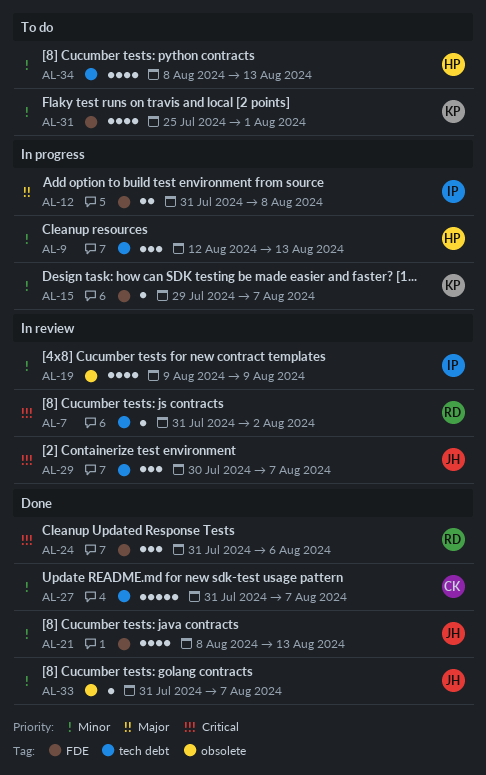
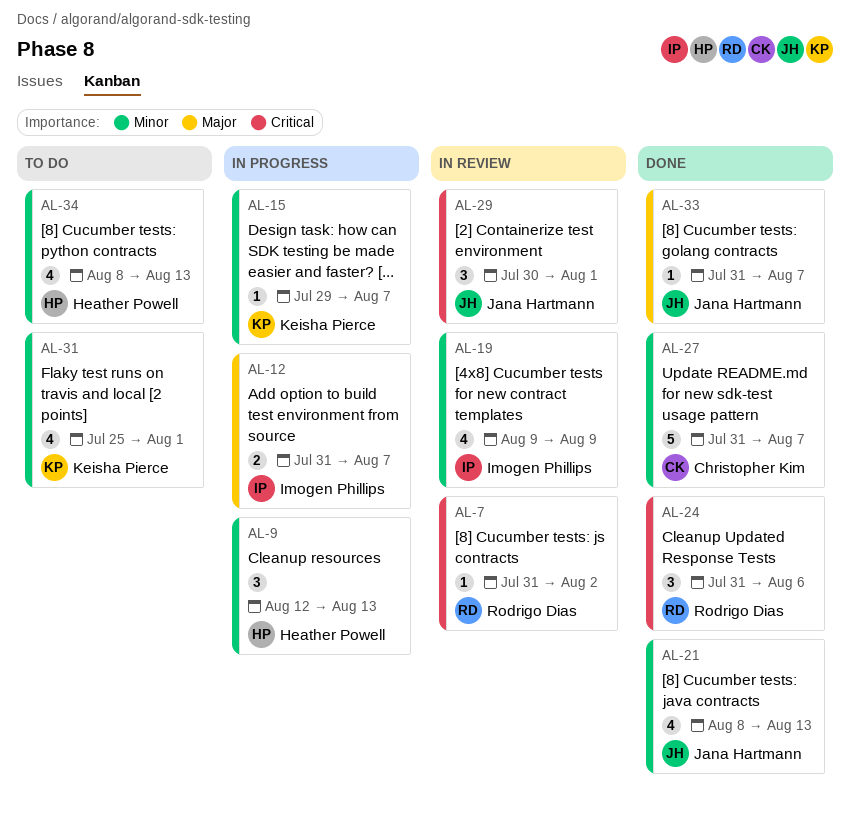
AL-12, due: Aug 8 -> Aug 7
AL-29, due: Aug 7 -> Aug 1
AL-33, priority: Minor -> Major

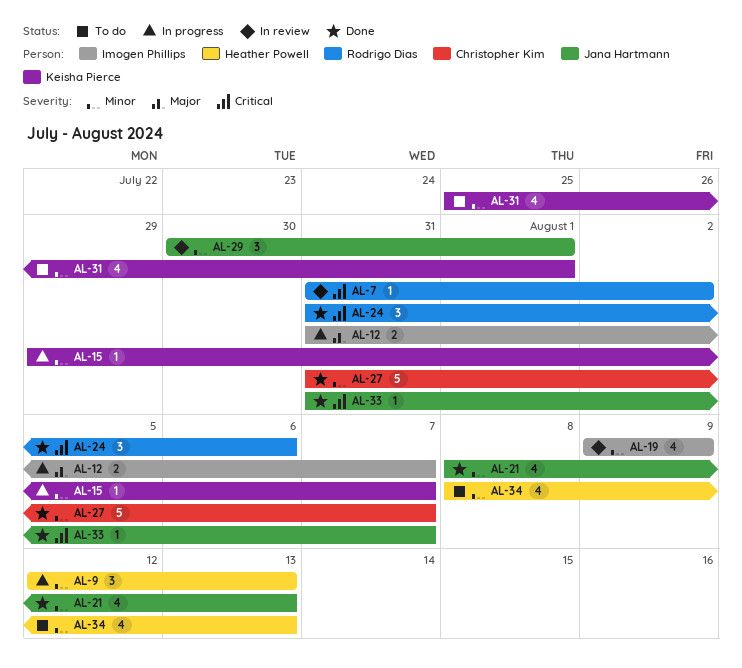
AL-29, priority: Critical -> Minor
AL-33, priority: Major -> Critical

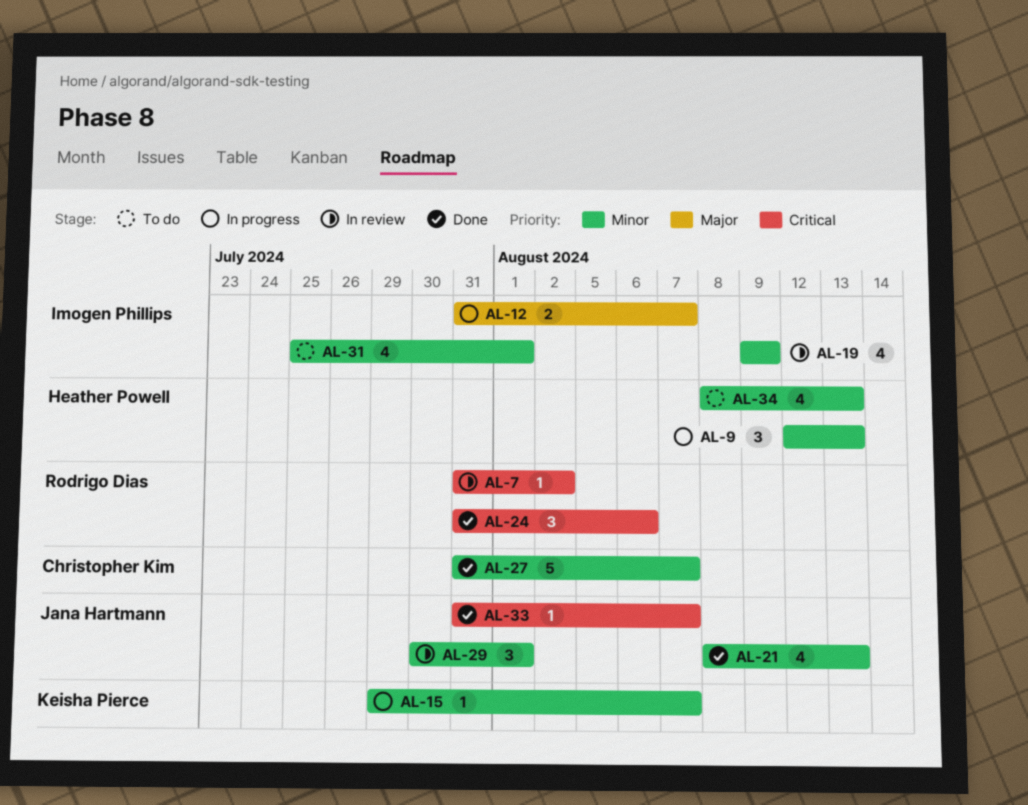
AL-31, owner: Keisha Pierce -> Imogen Phillips

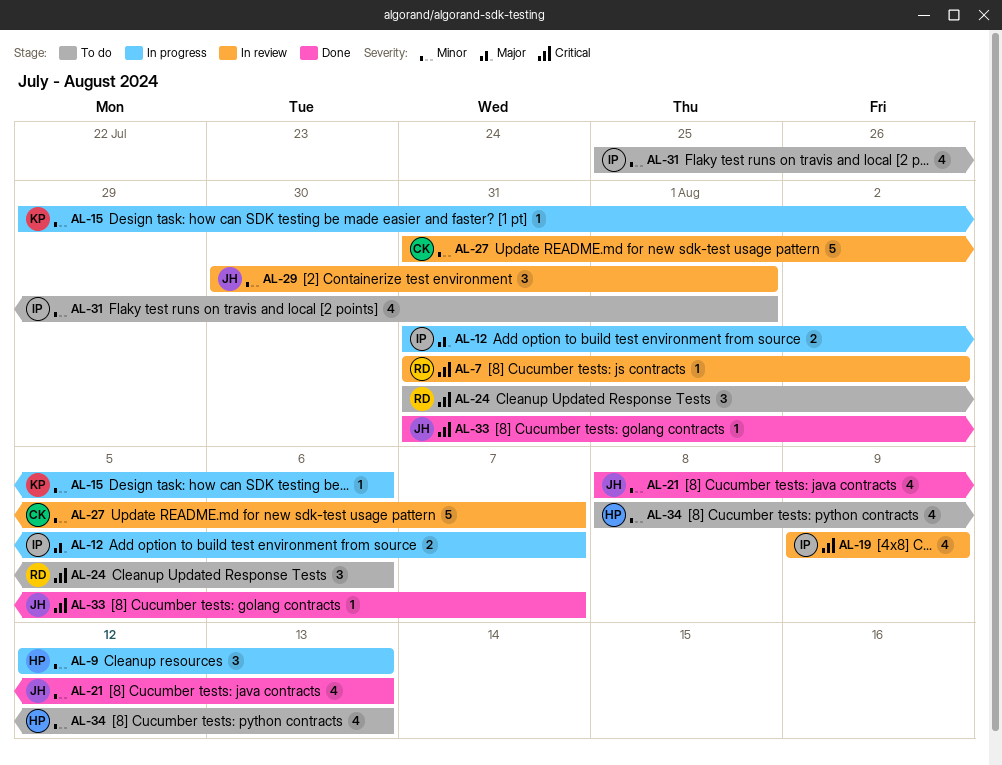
AL-15, due: Aug 7 -> Aug 6
AL-19, priority: Minor -> Critical
AL-24, status: Done -> To do
AL-27, status: Done -> In review

